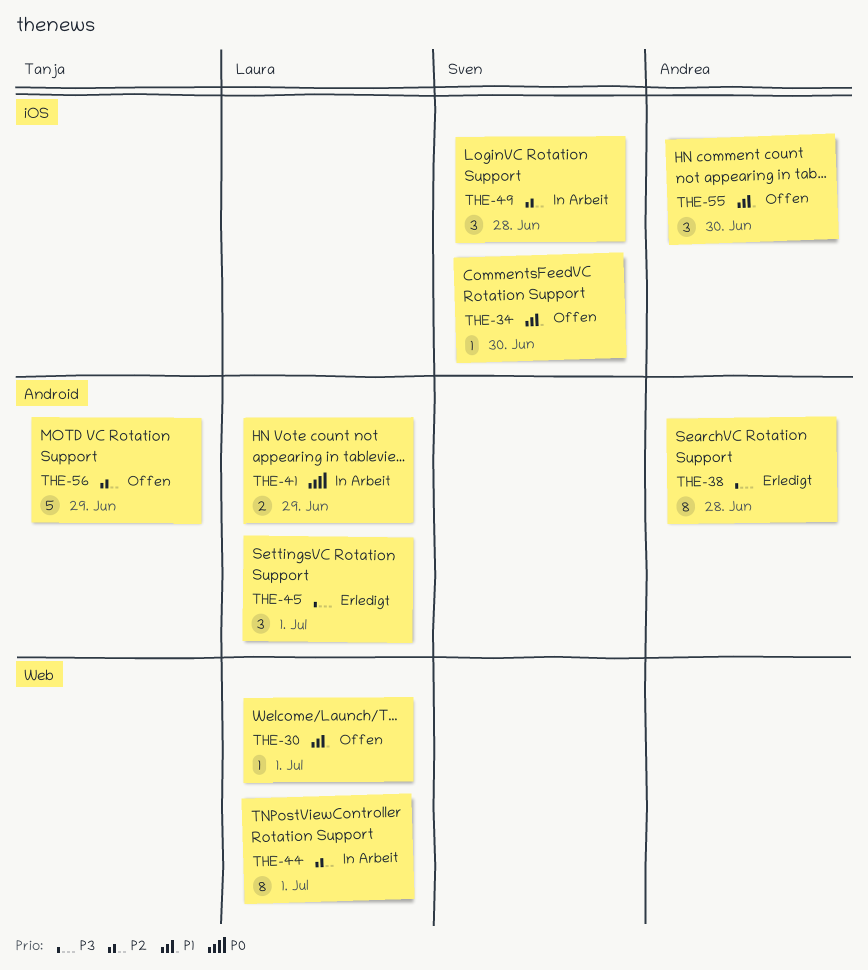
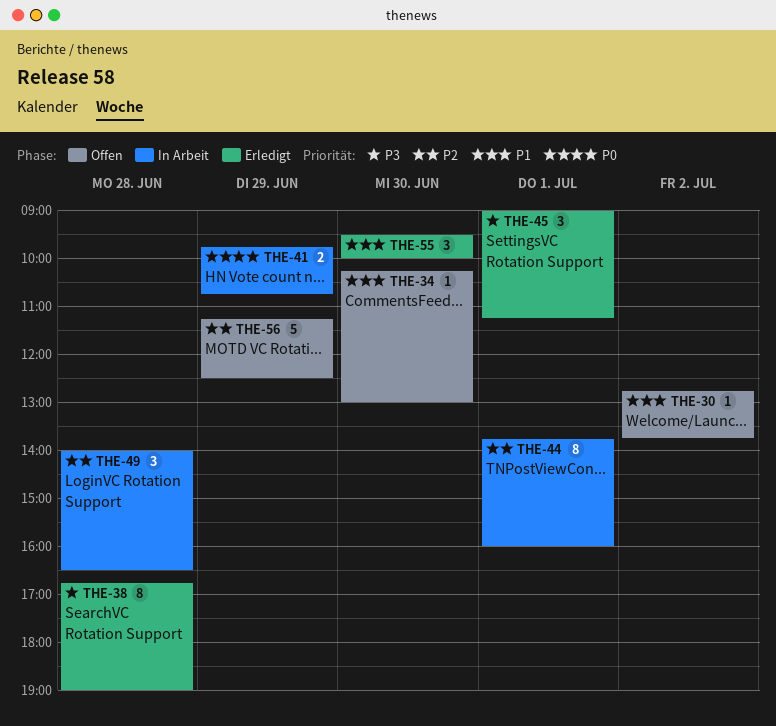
THE-30, day: Jul 1 -> Jul 2
THE-55, status: Offen -> Erledigt

